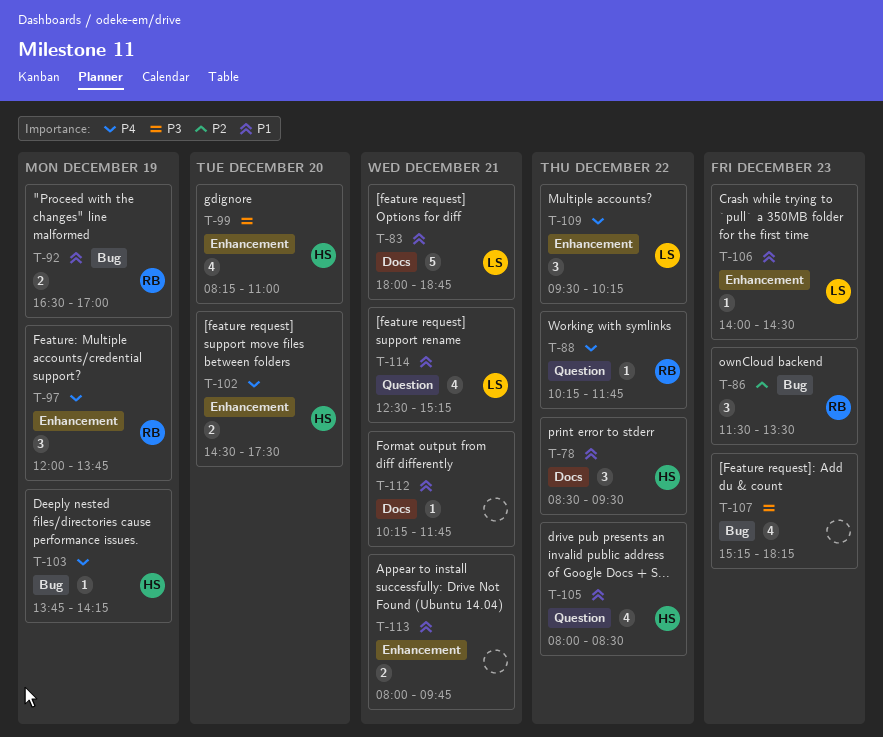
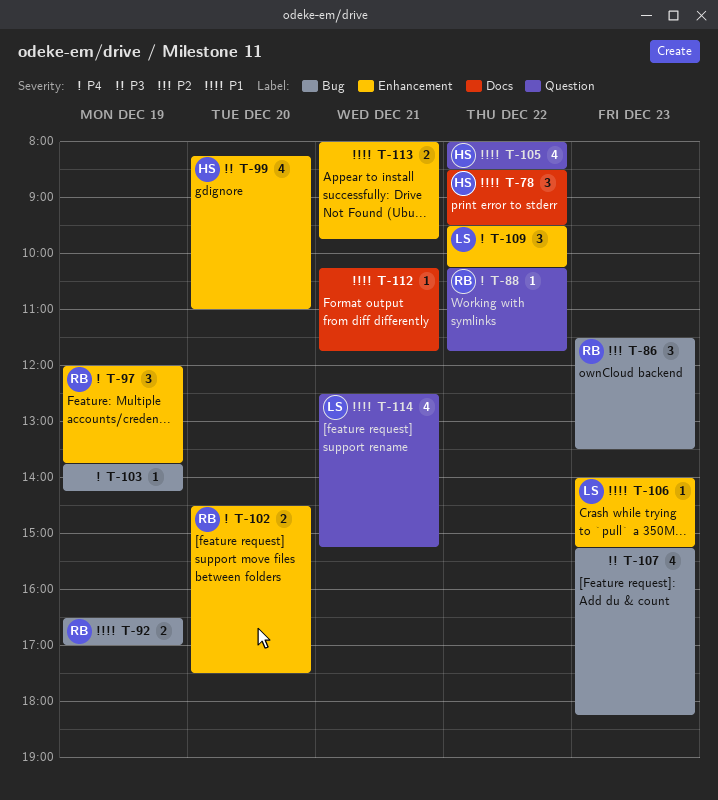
T-83: present -> none
T-102, owner: HS -> RB
T-103, owner: HS -> none
T-106, ends: 14:30 -> 15:15

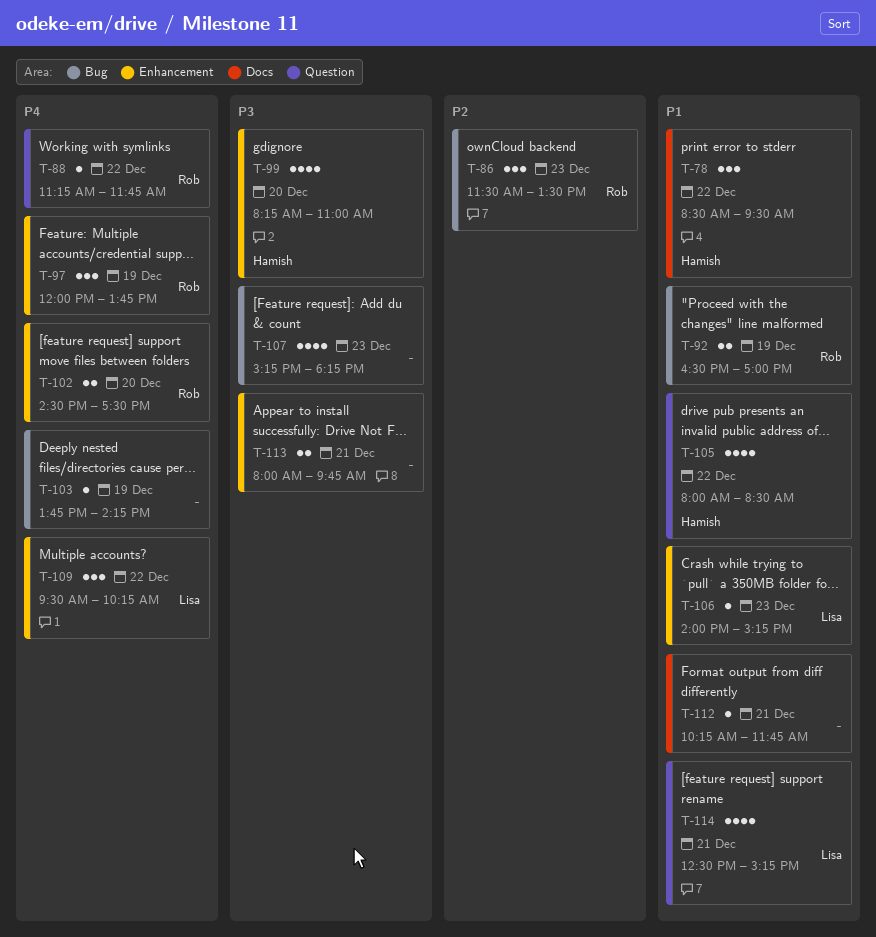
T-88, begins: 10:15 -> 11:15
T-113, priority: P1 -> P3

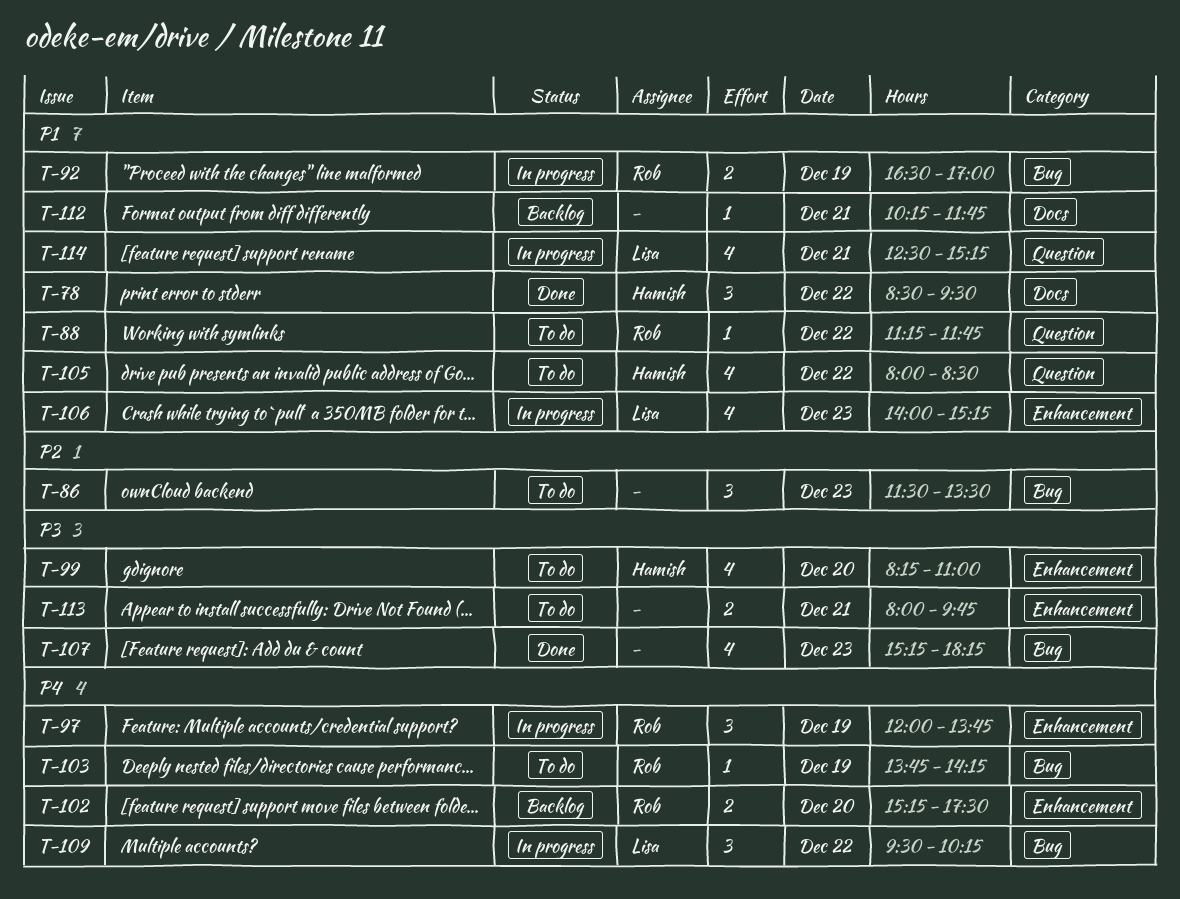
T-86, owner: Rob -> none
T-88, priority: P4 -> P1
T-102, begins: 14:30 -> 15:15
T-103, owner: none -> Rob
T-106, estimate: 1 -> 4
T-109, label: Enhancement -> Bug

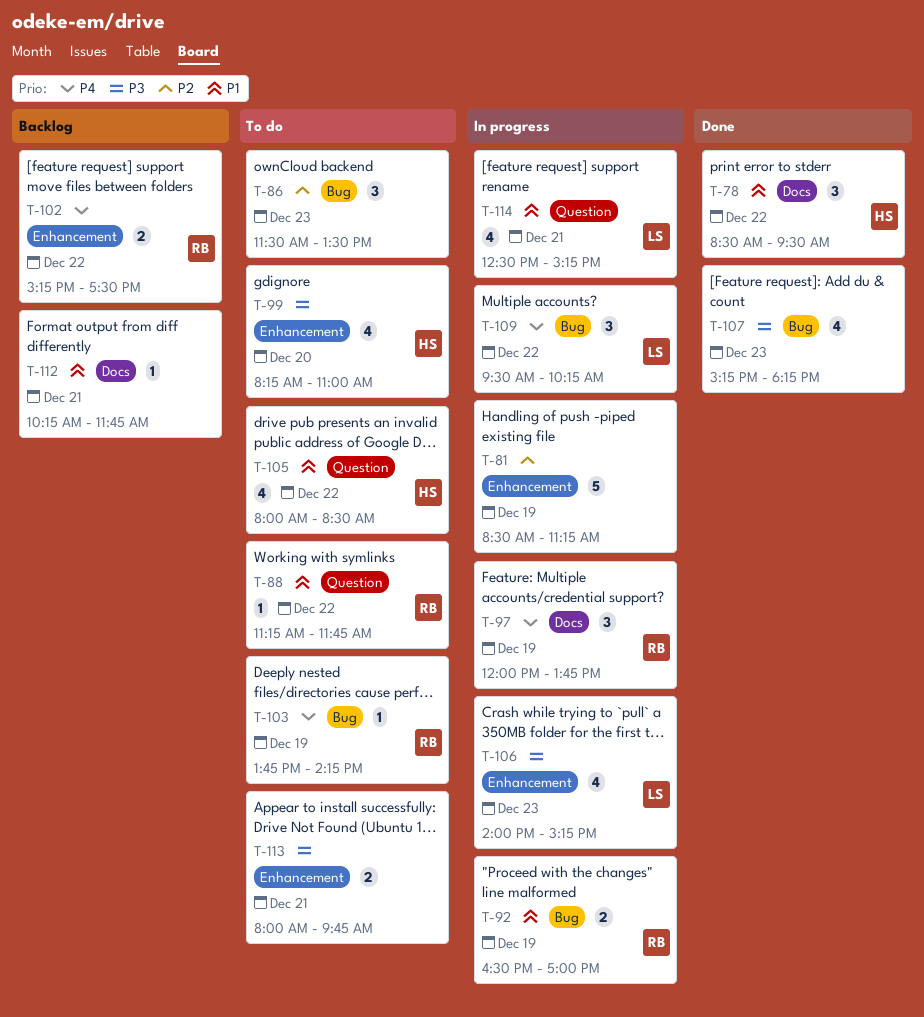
T-81: none -> present
T-97, label: Enhancement -> Docs
T-102, day: Dec 20 -> Dec 22
T-106, priority: P1 -> P3

